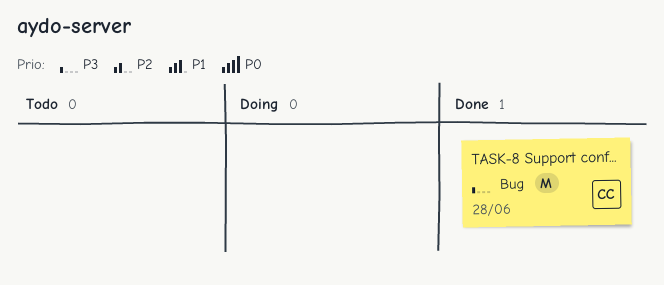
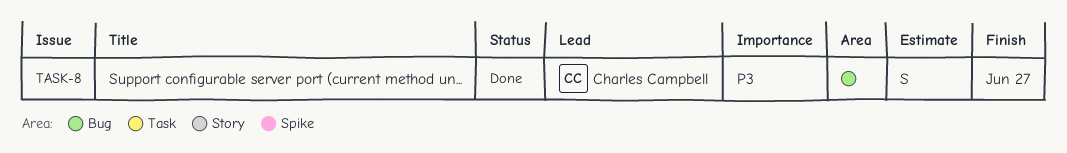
TASK-8, estimate: M -> S
TASK-8, due: Jun 28 -> Jun 27

